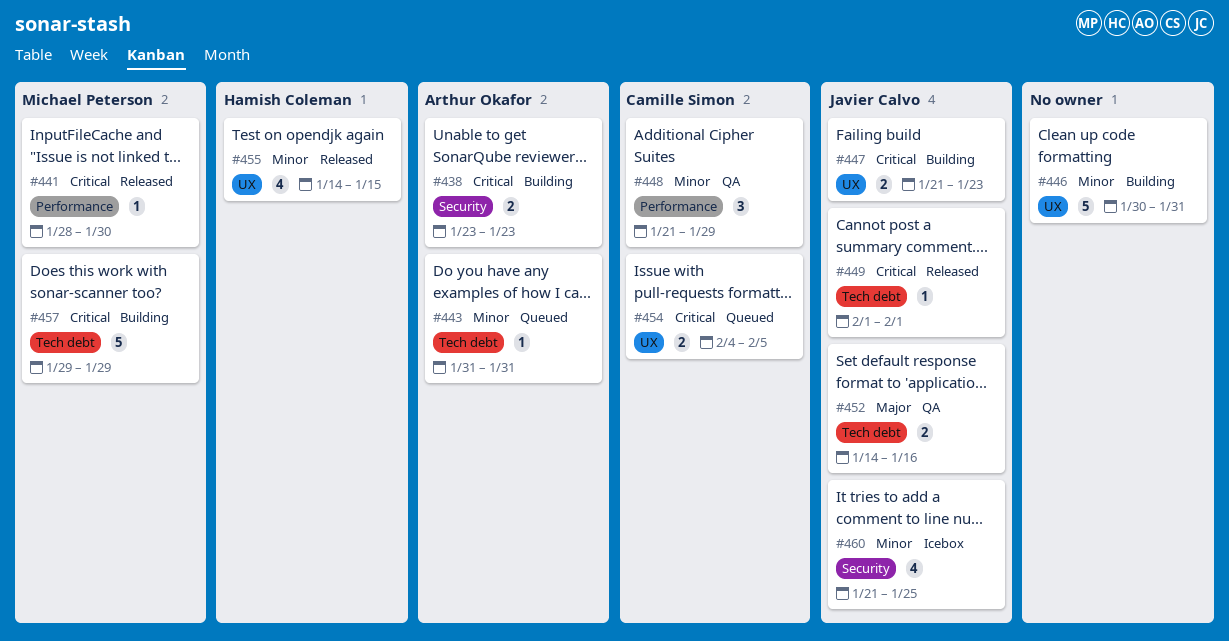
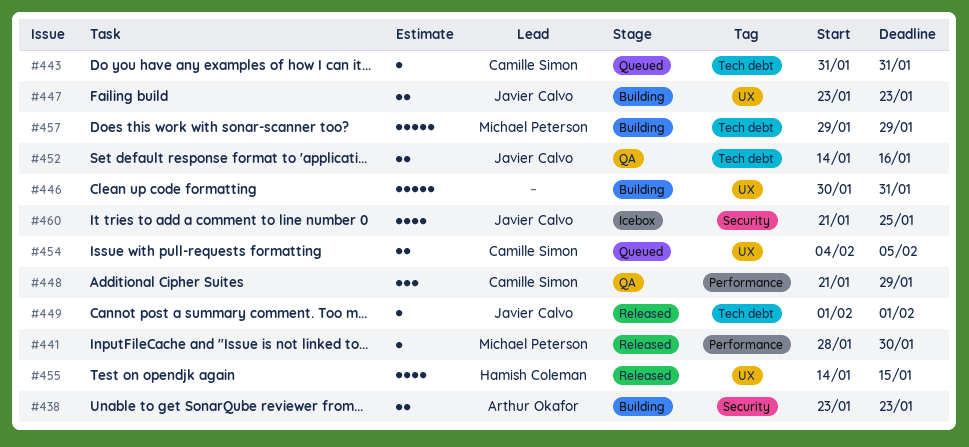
#443, owner: Arthur Okafor -> Camille Simon
#447, start: Jan 21 -> Jan 23

